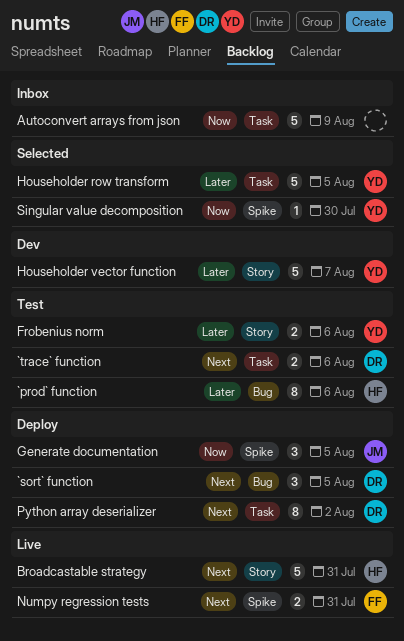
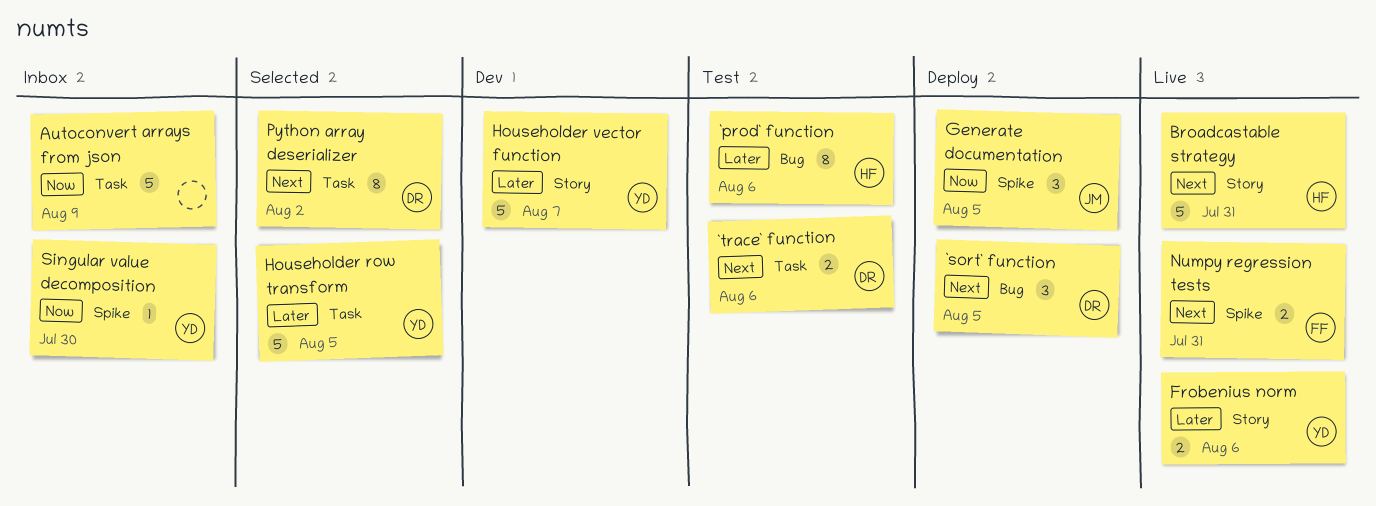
Frobenius norm, status: Test -> Live
Python array deserializer, status: Deploy -> Selected
Singular value decomposition, status: Selected -> Inbox

